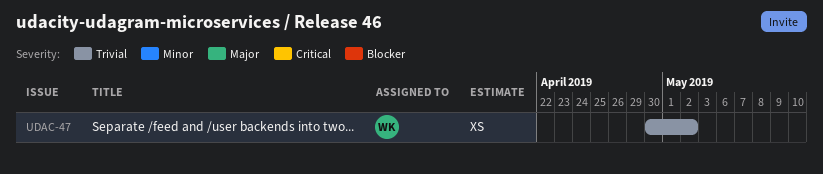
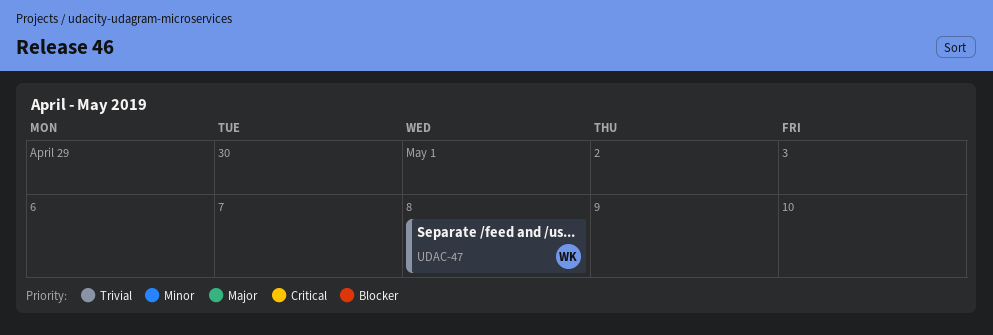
UDAC-47, due: May 2 -> May 8

